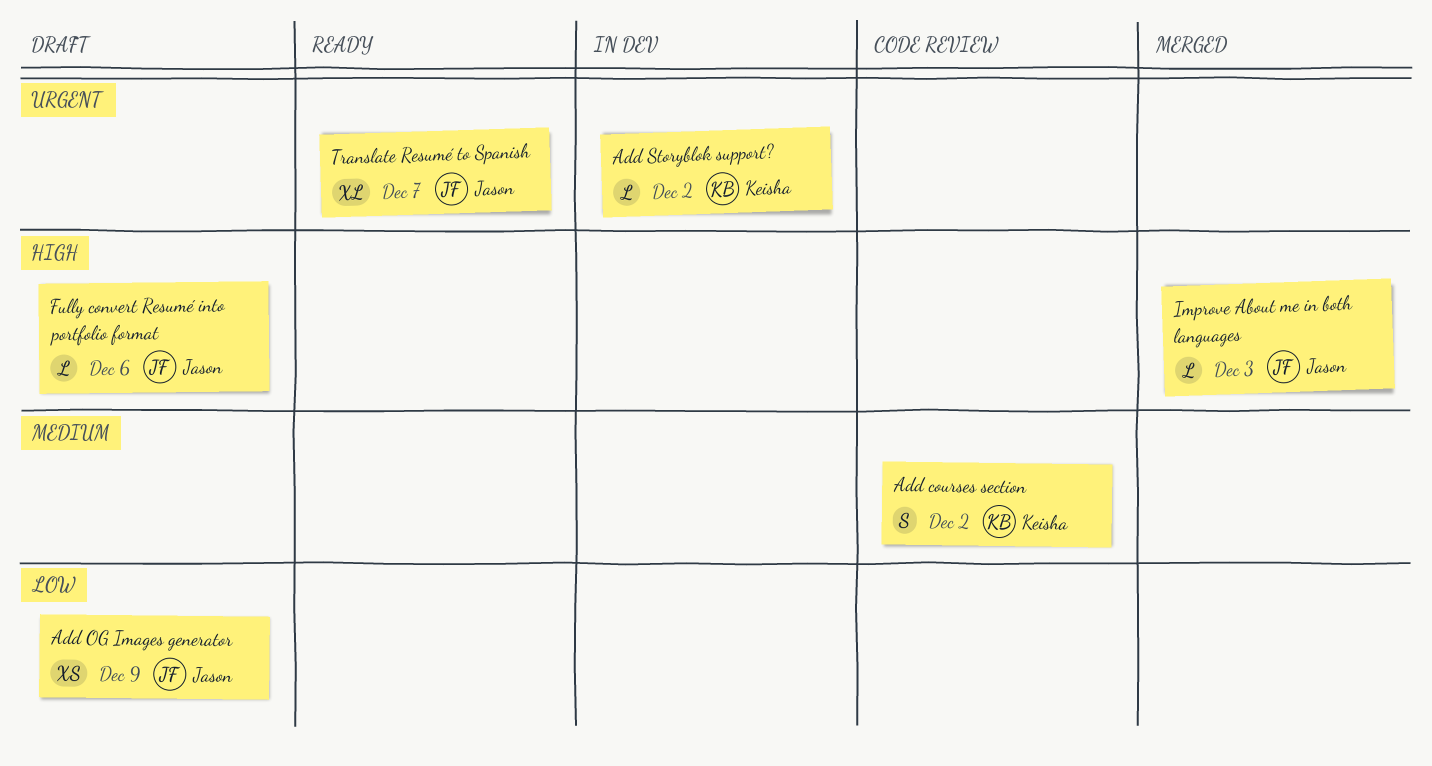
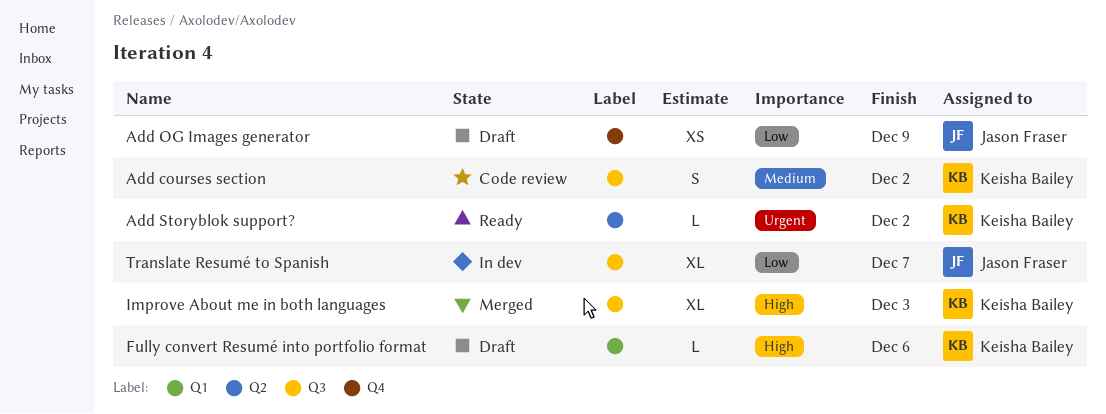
Add Storyblok support?, status: In dev -> Ready
Fully convert Resumé into portfolio format, owner: Jason Fraser -> Keisha Bailey
Improve About me in both languages, owner: Jason Fraser -> Keisha Bailey
Improve About me in both languages, estimate: L -> XL
Translate Resumé to Spanish, status: Ready -> In dev
Translate Resumé to Spanish, priority: Urgent -> Low

